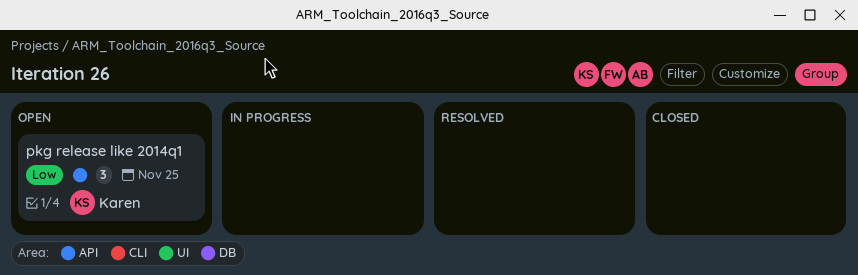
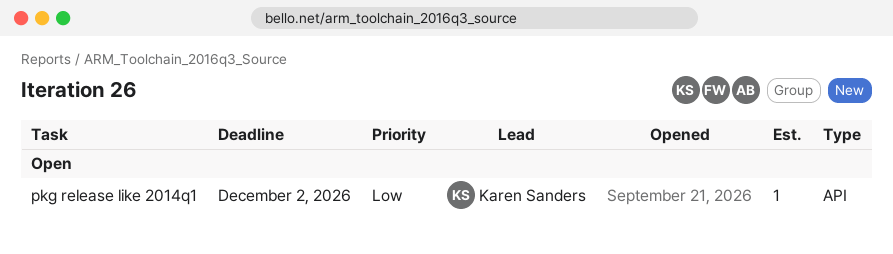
pkg release like 2014q1, estimate: 3 -> 1
pkg release like 2014q1, due: Nov 25 -> Dec 2

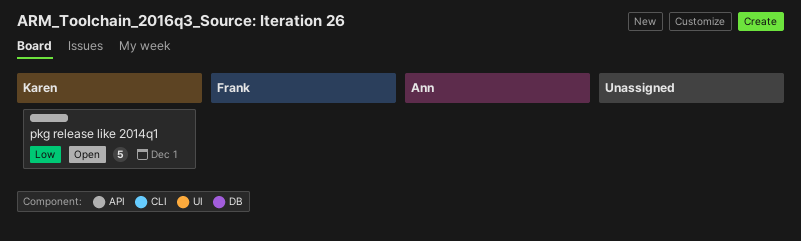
pkg release like 2014q1, estimate: 1 -> 5
pkg release like 2014q1, due: Dec 2 -> Dec 1

